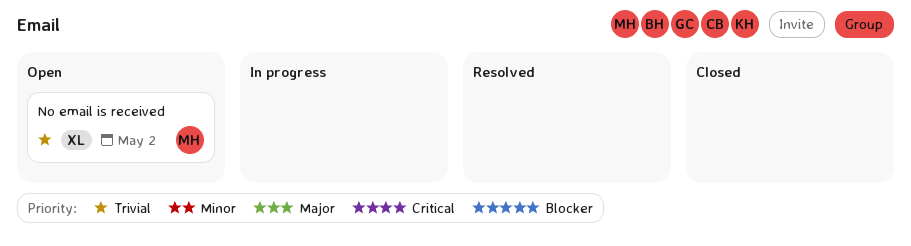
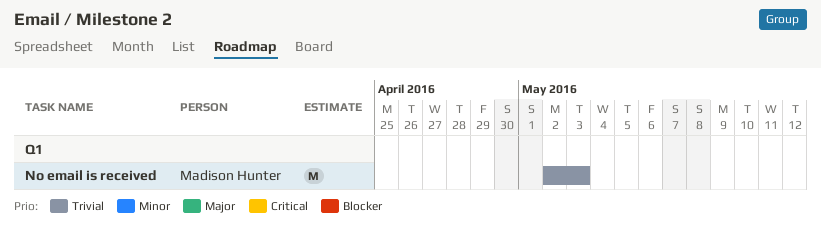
No email is received, estimate: XL -> M
No email is received, due: May 2 -> May 3

